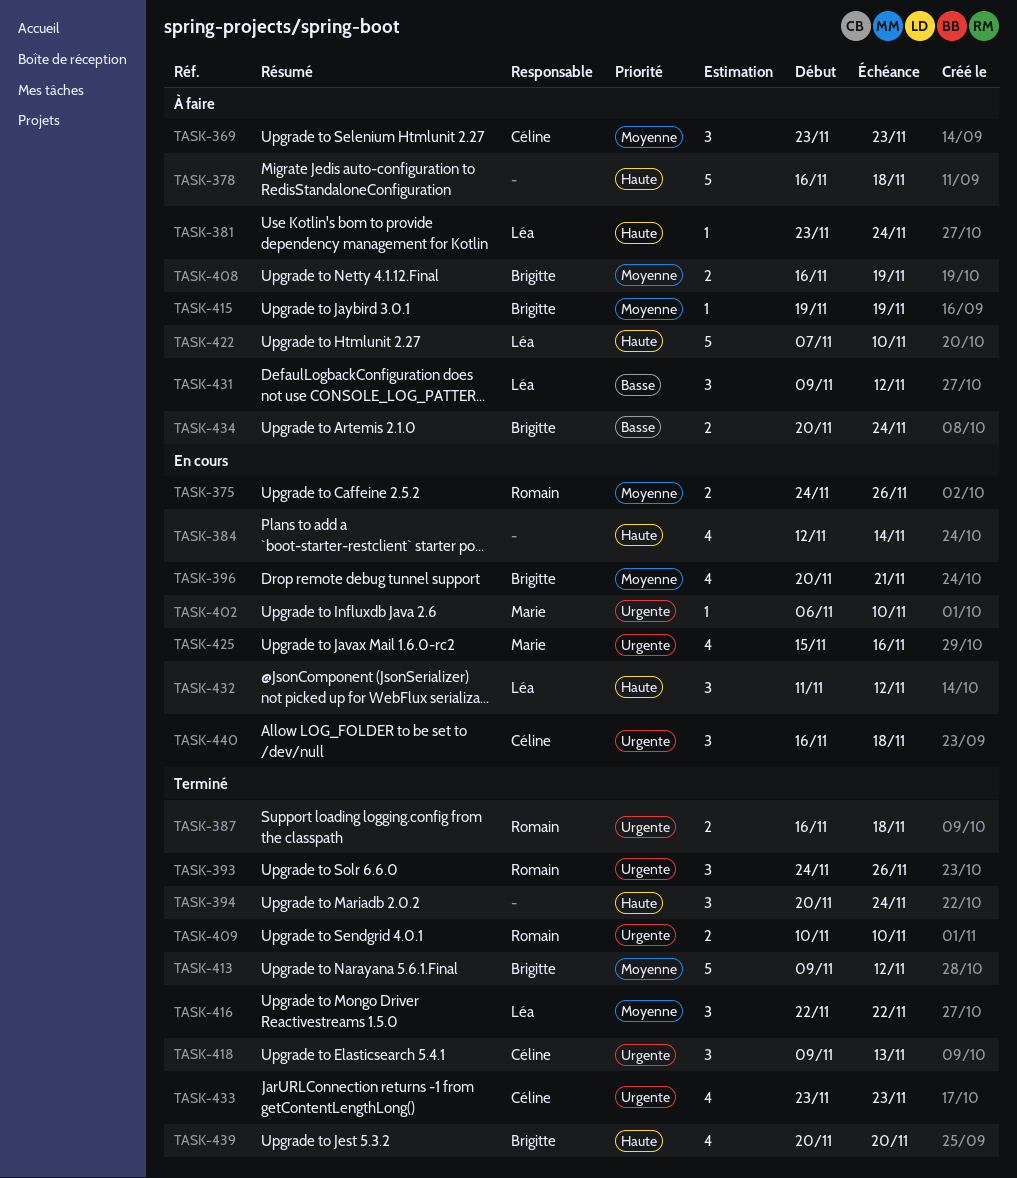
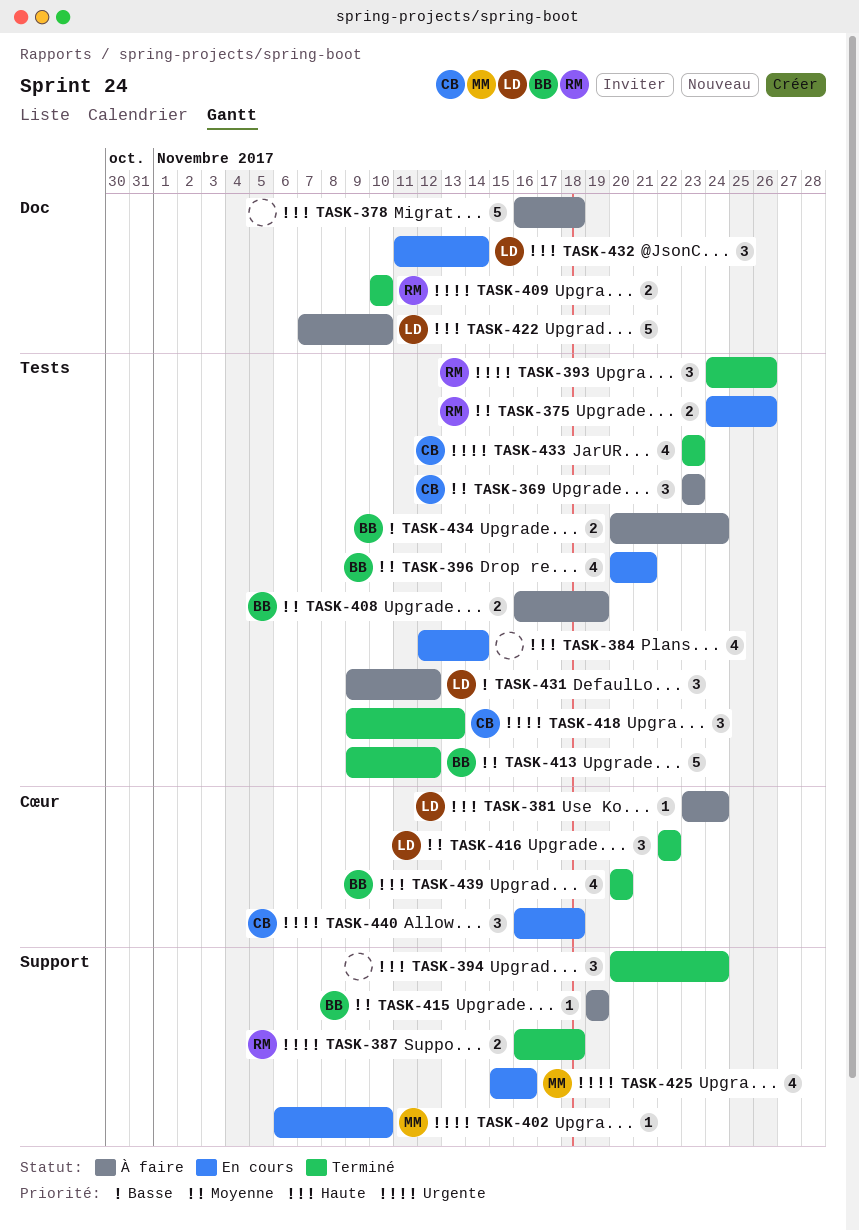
TASK-432, due: Nov 12 -> Nov 14

